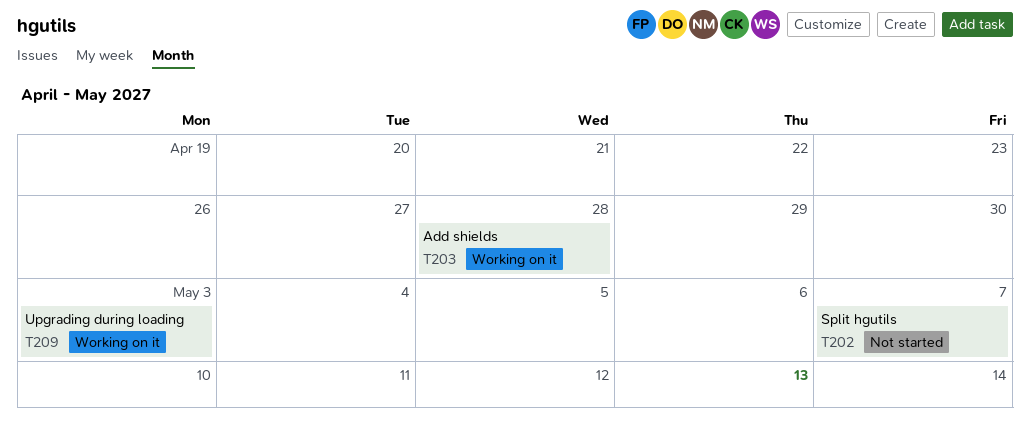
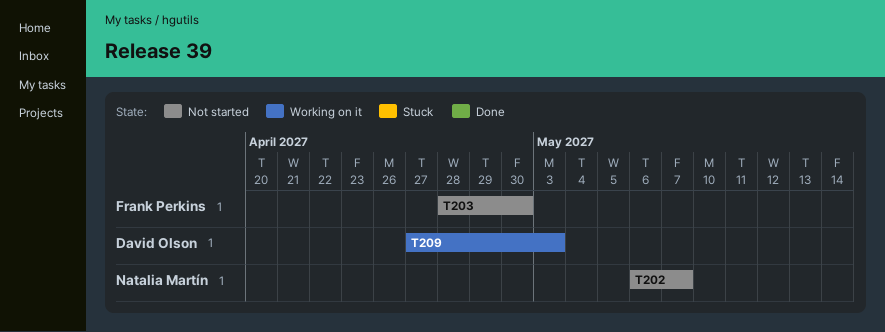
T203, status: Working on it -> Not started
T203, due: Apr 28 -> Apr 30

